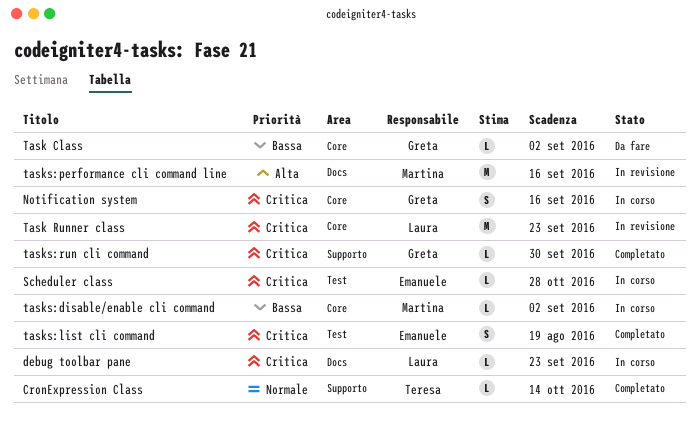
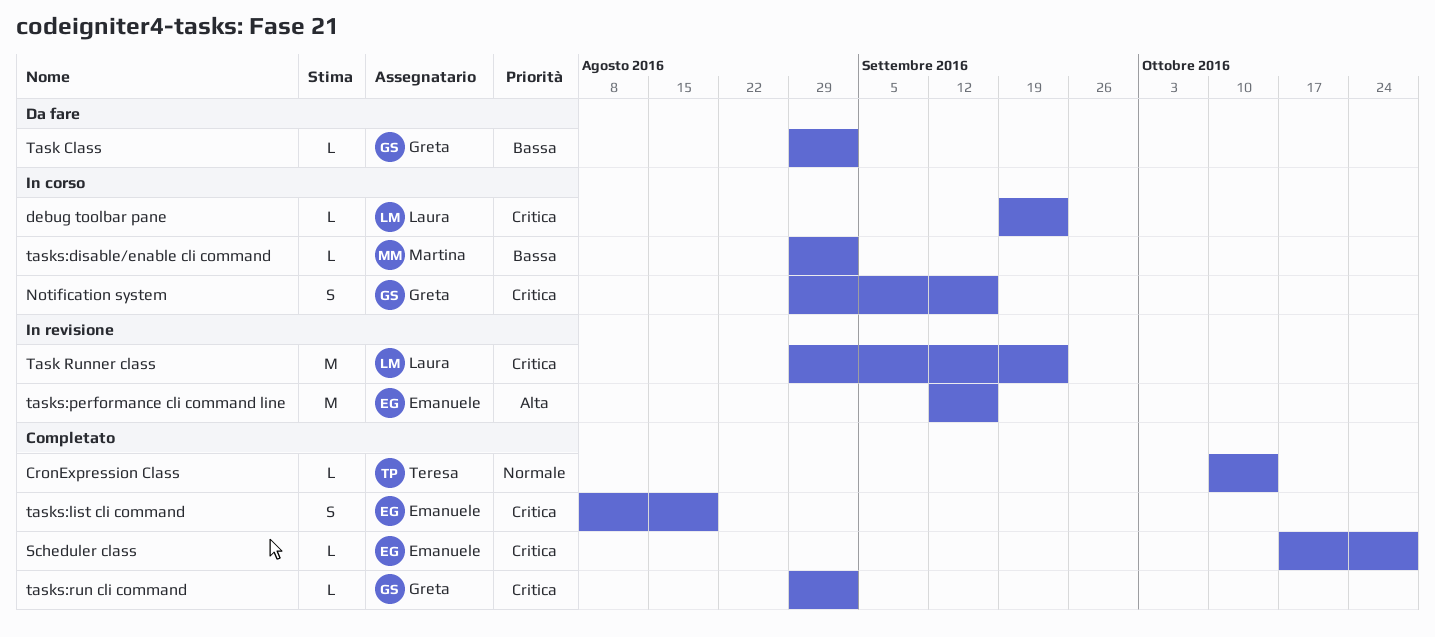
Scheduler class, status: In corso -> Completato
tasks:performance cli command line, owner: Martina -> Emanuele
tasks:run cli command, due: Sep 30 -> Sep 2

